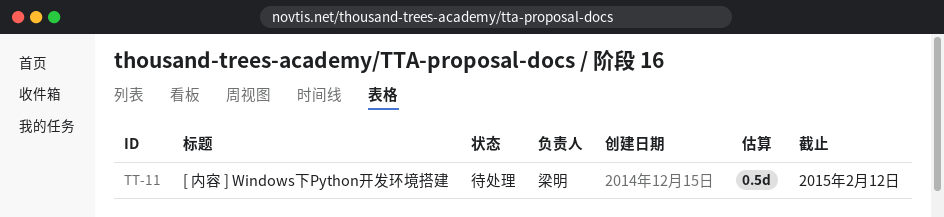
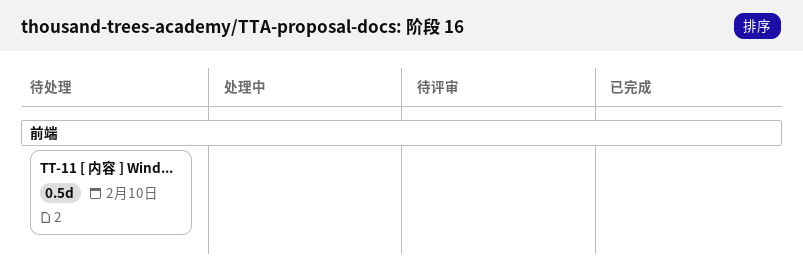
TT-11, due: Feb 12 -> Feb 10

